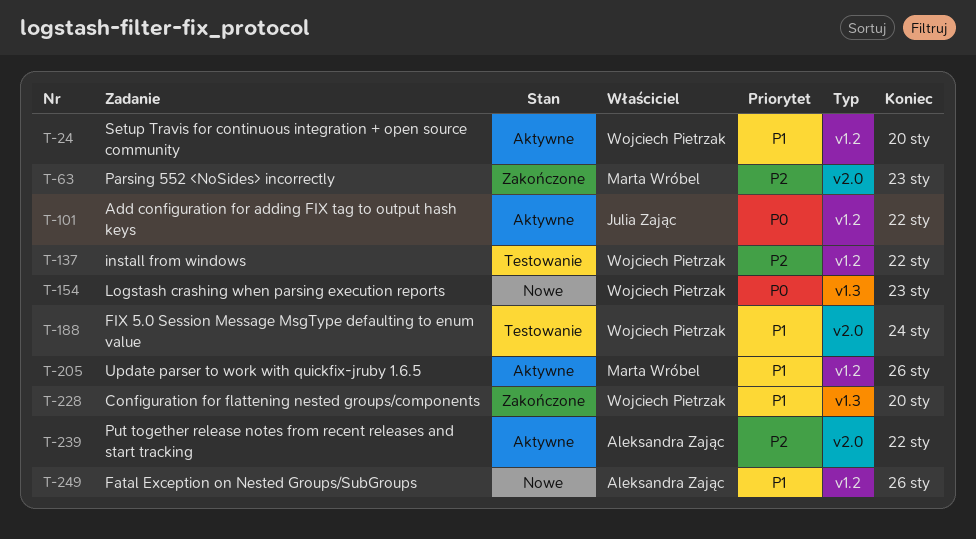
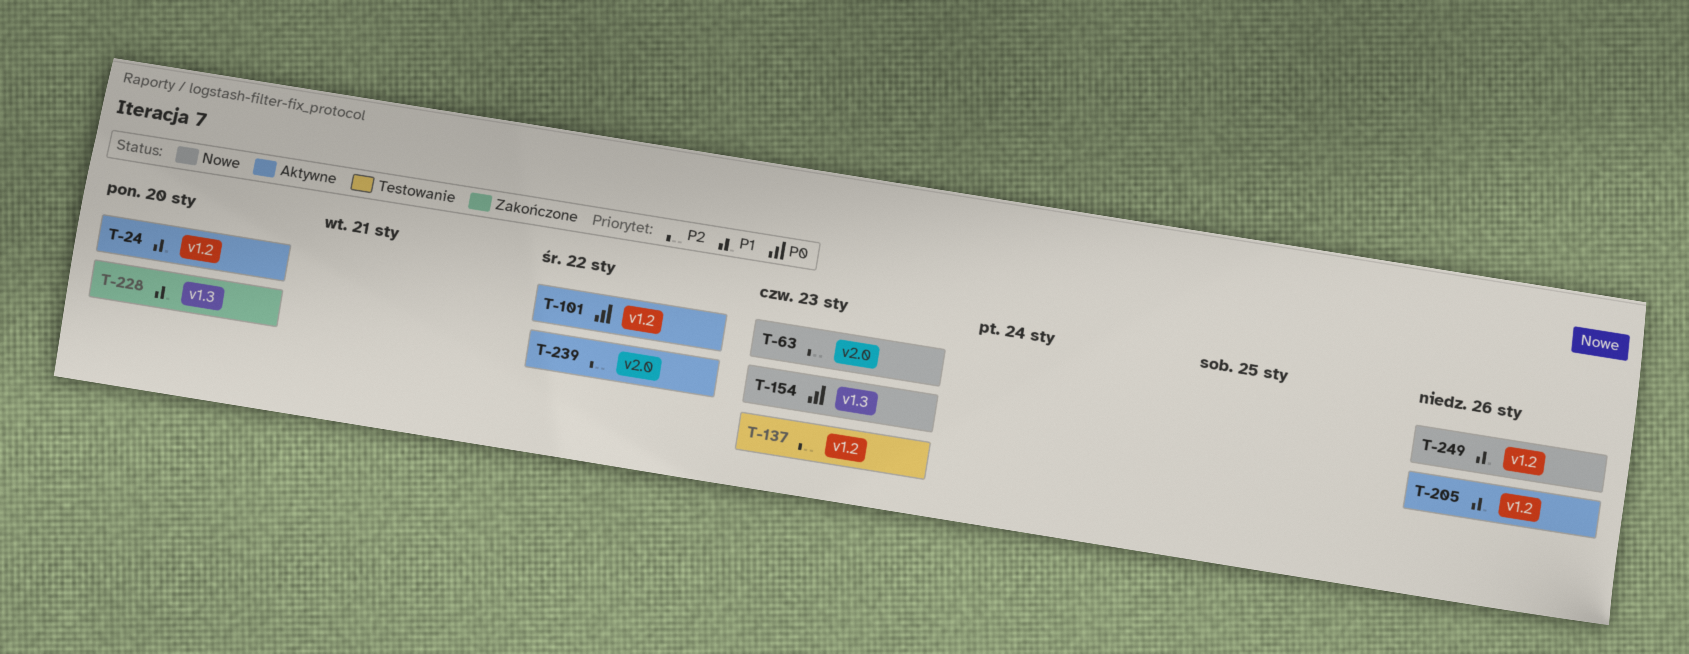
T-63, status: Zakończone -> Nowe
T-137, due: Jan 22 -> Jan 23
T-188: present -> none

